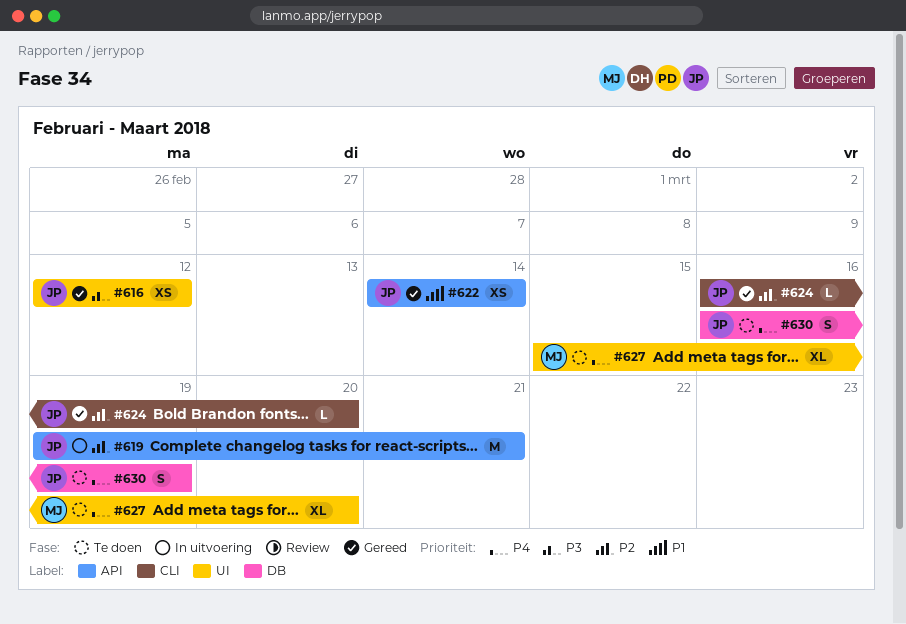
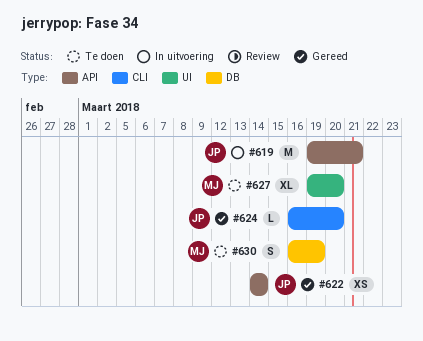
#616: present -> none
#627, start: Mar 15 -> Mar 19
#630, owner: JP -> MJ

